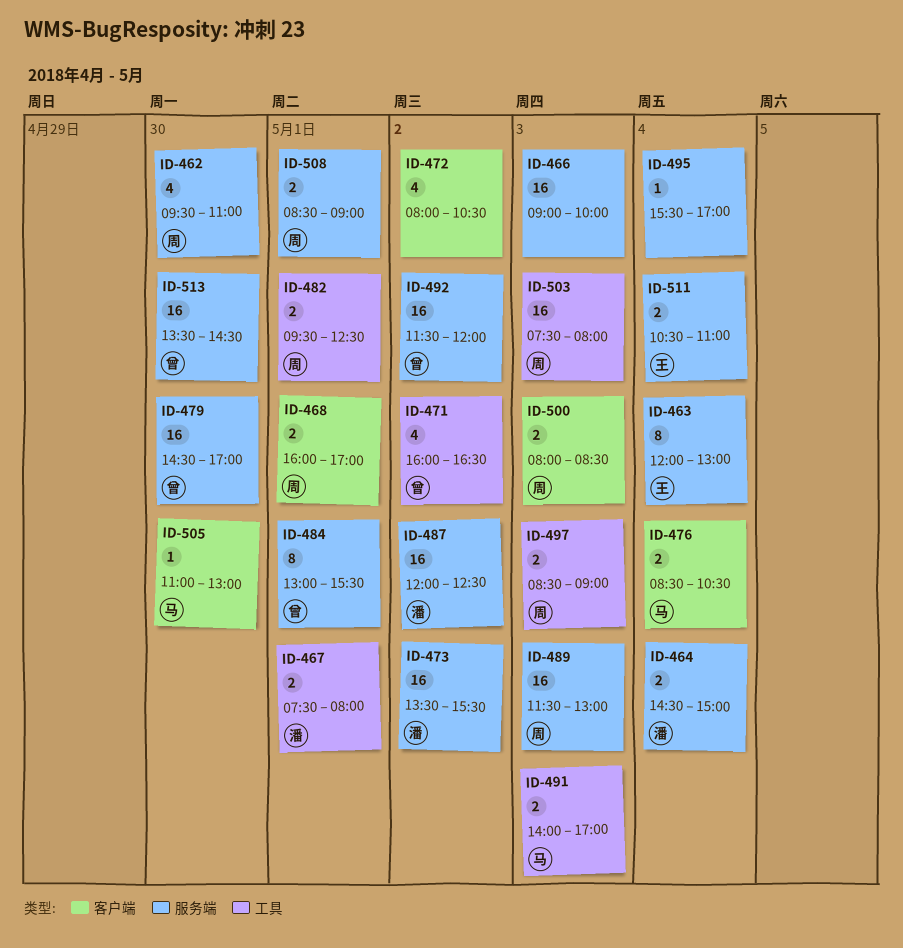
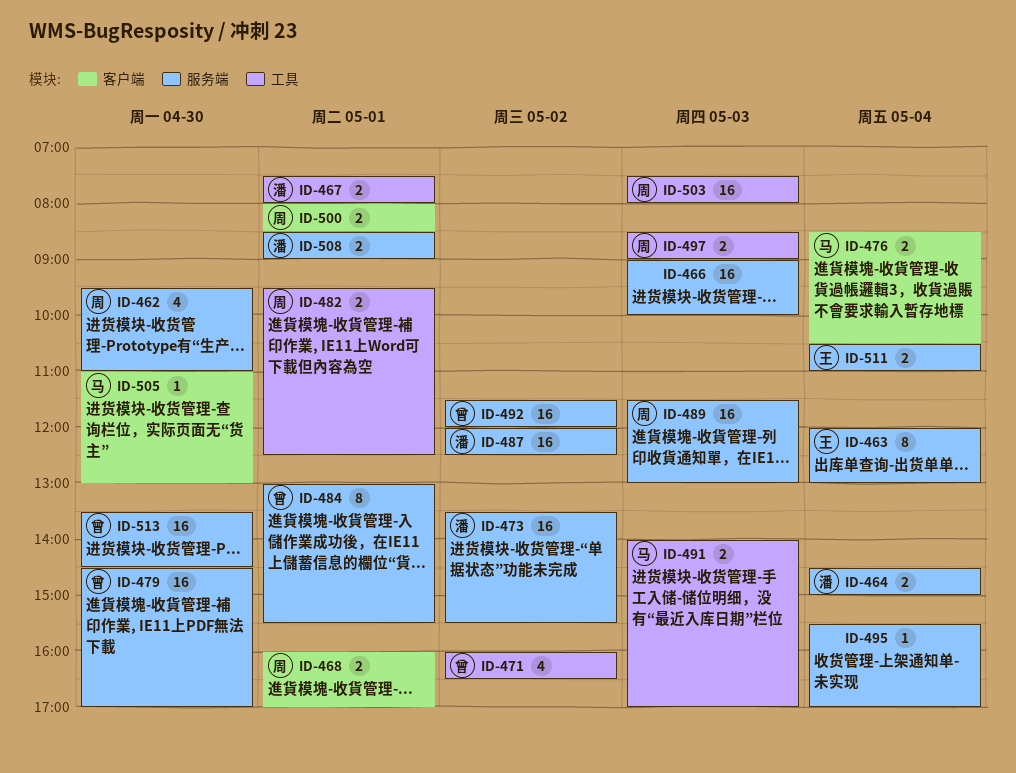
ID-472: present -> none
ID-500, day: May 3 -> May 1
ID-508, owner: 周 -> 潘

